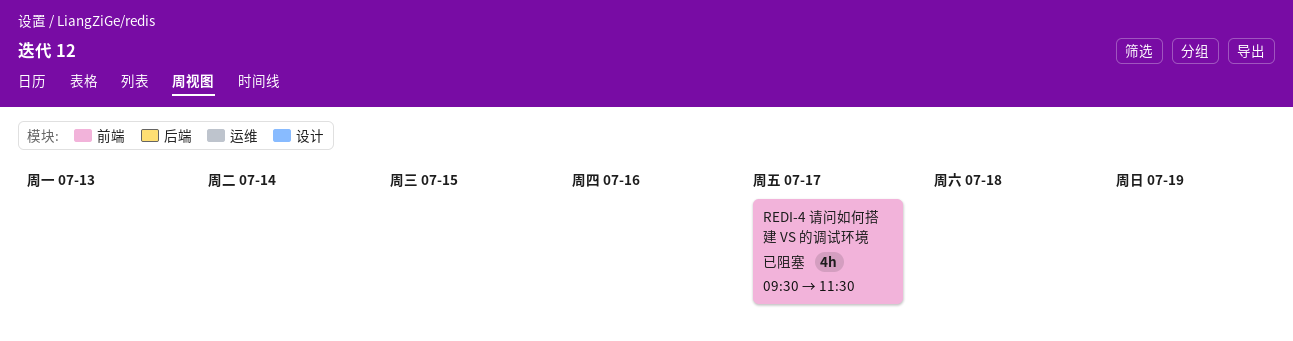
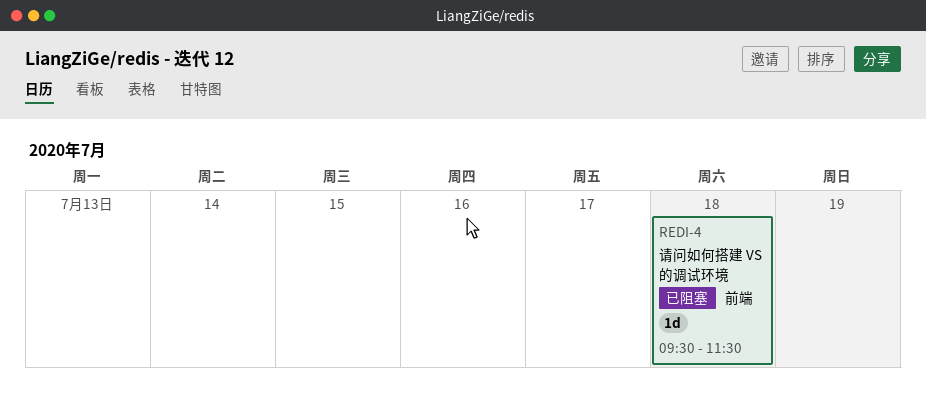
REDI-4, estimate: 4h -> 1d
REDI-4, day: Jul 17 -> Jul 18

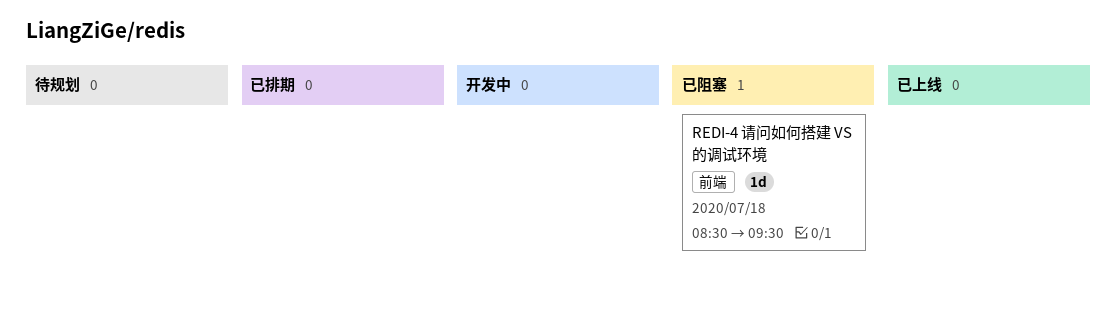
REDI-4, begins: 09:30 -> 08:30
REDI-4, ends: 11:30 -> 09:30

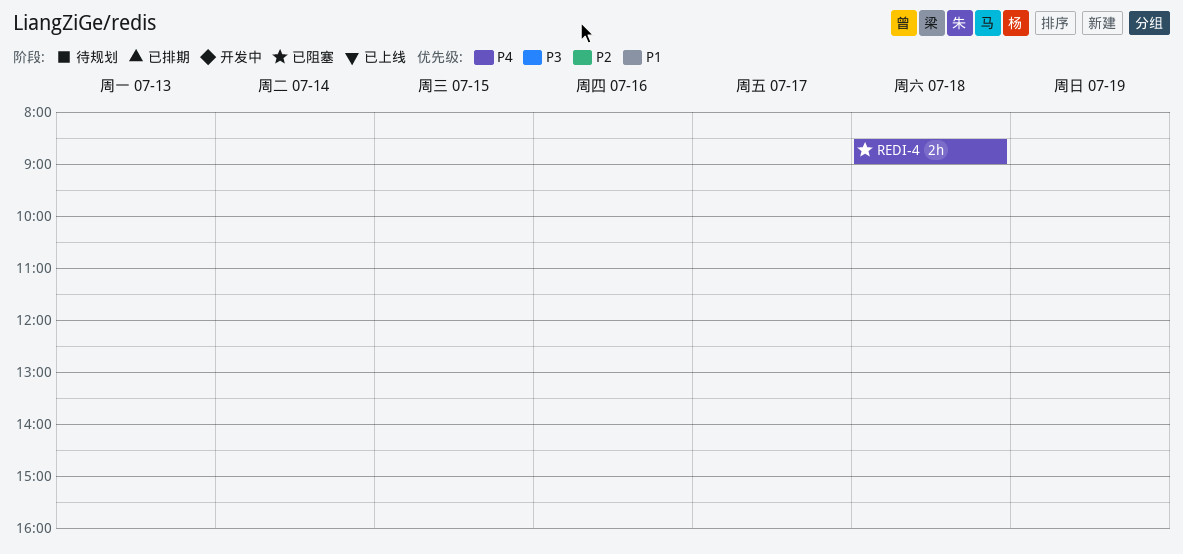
REDI-4, estimate: 1d -> 2h
REDI-4, ends: 09:30 -> 09:00

